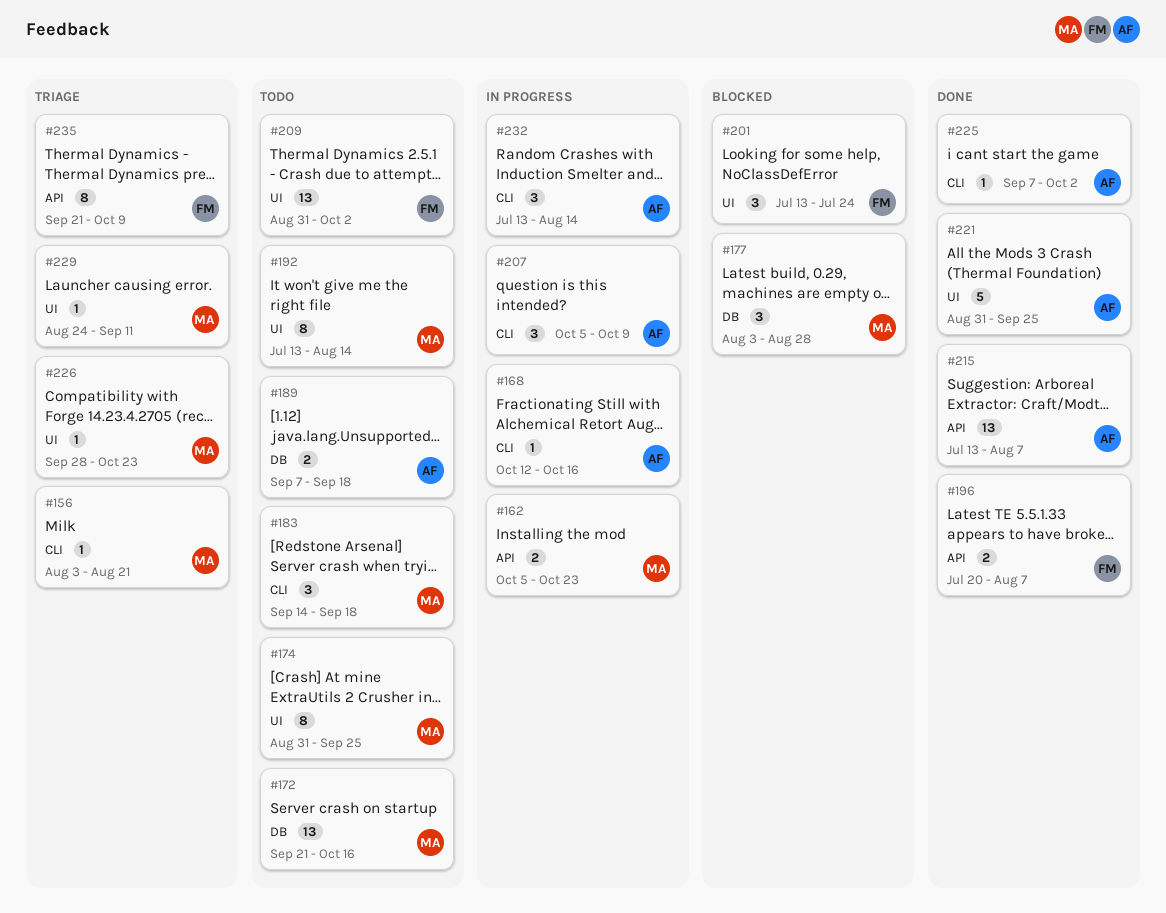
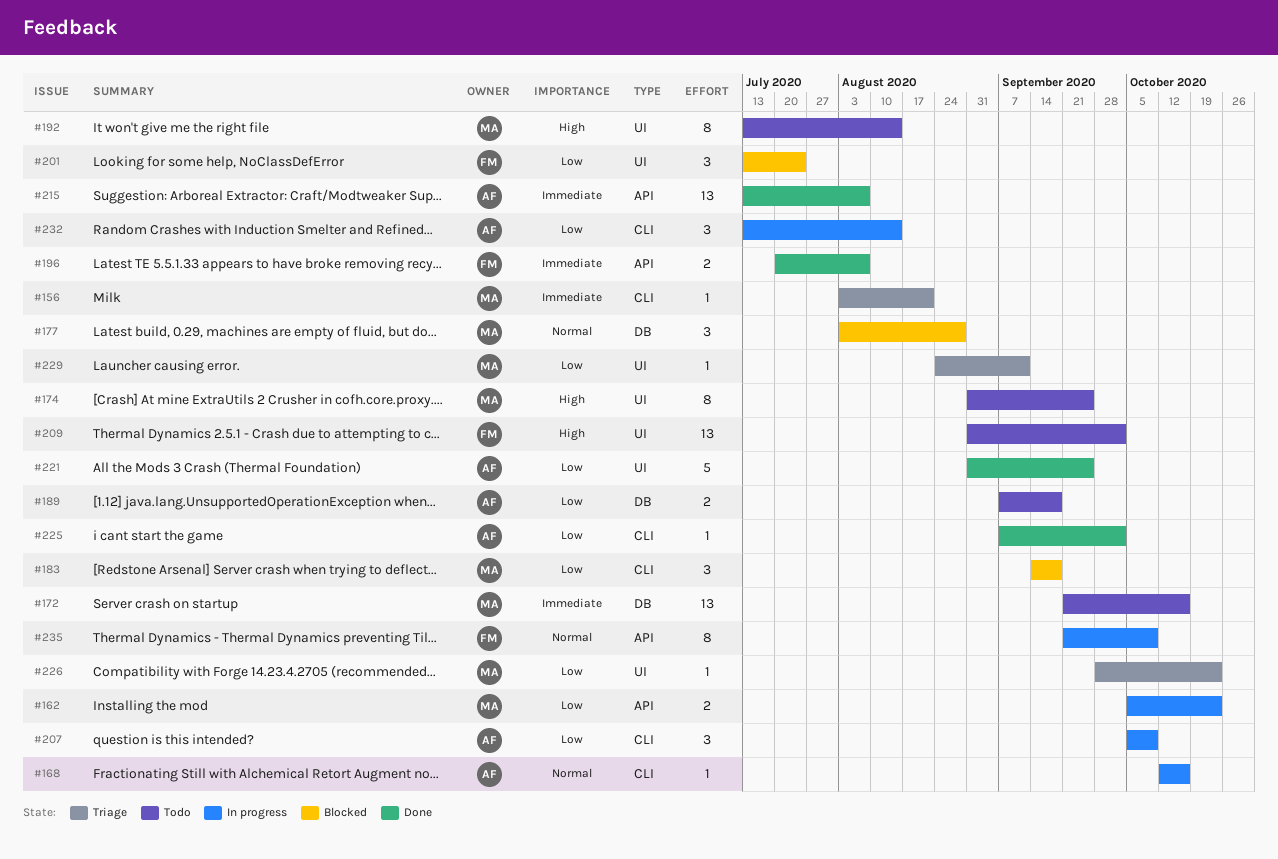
#183, status: Todo -> Blocked
#235, status: Triage -> In progress

